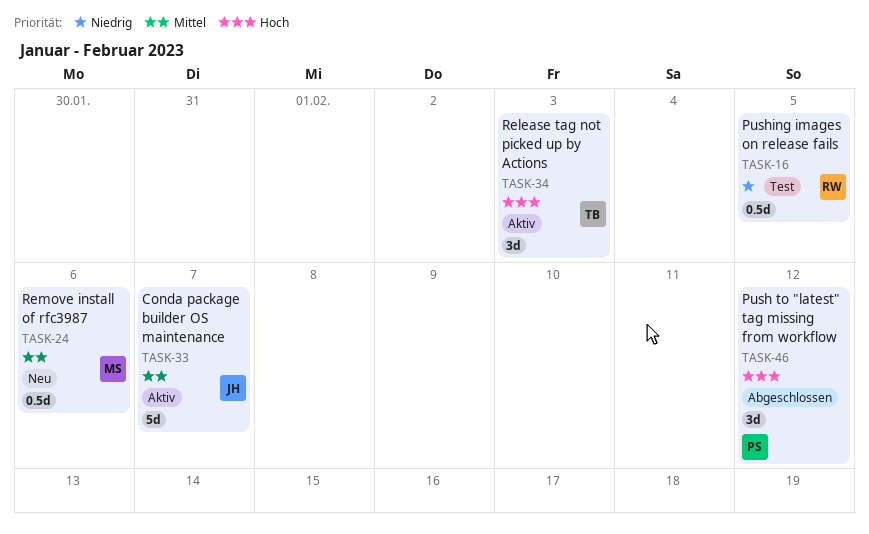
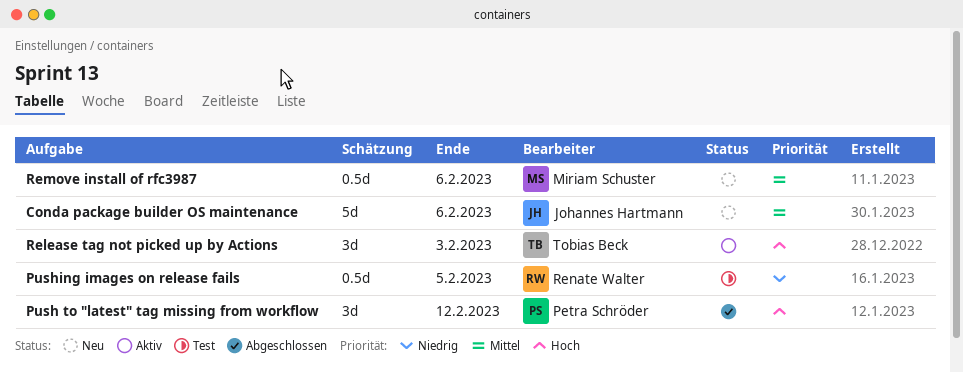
Conda package builder OS maintenance, status: Aktiv -> Neu
Conda package builder OS maintenance, due: Feb 7 -> Feb 6

